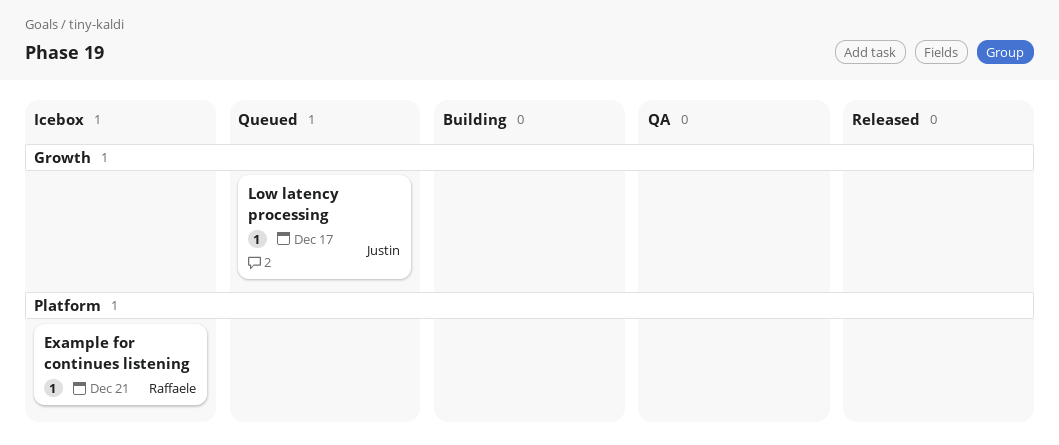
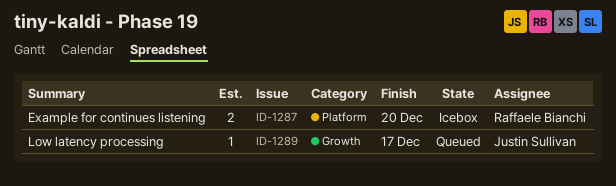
Example for continues listening, estimate: 1 -> 2
Example for continues listening, due: Dec 21 -> Dec 20

